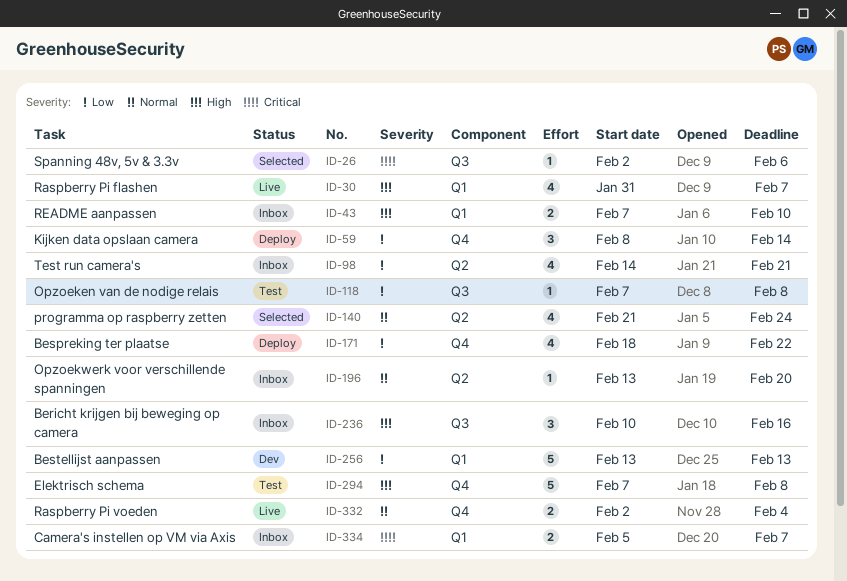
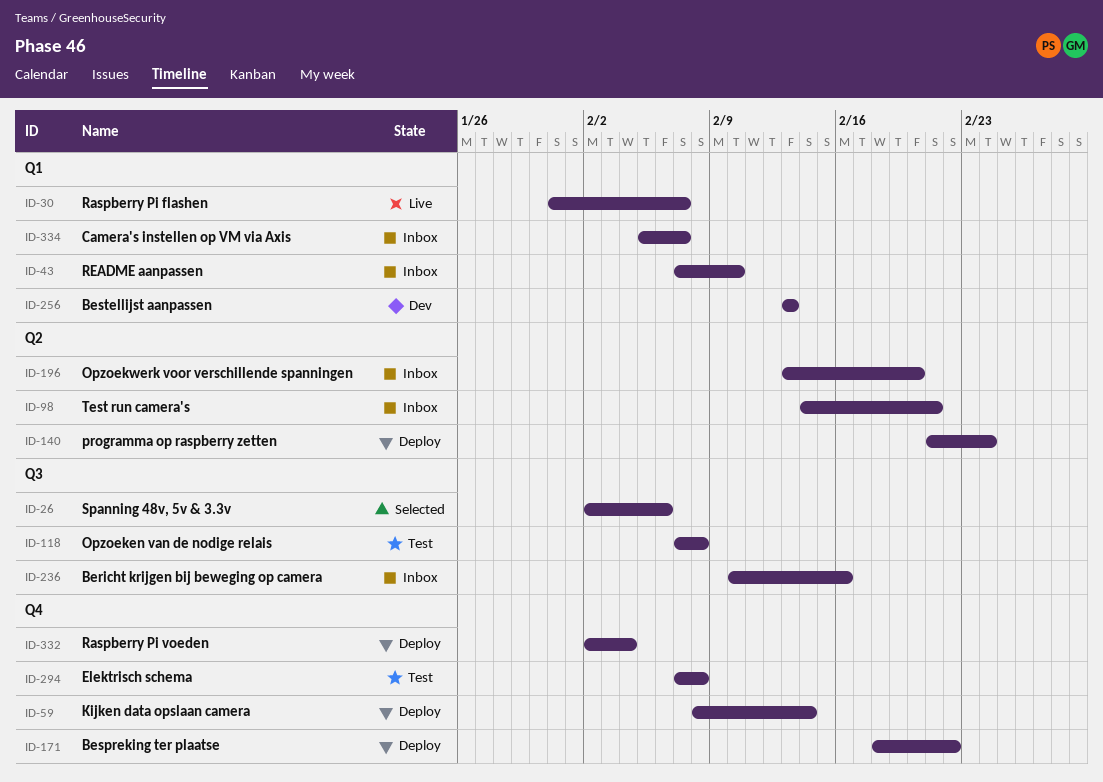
ID-140, status: Selected -> Deploy
ID-332, status: Live -> Deploy

